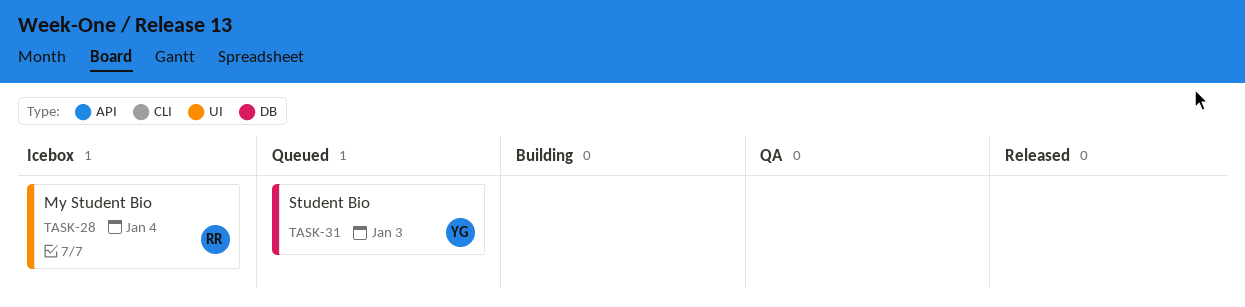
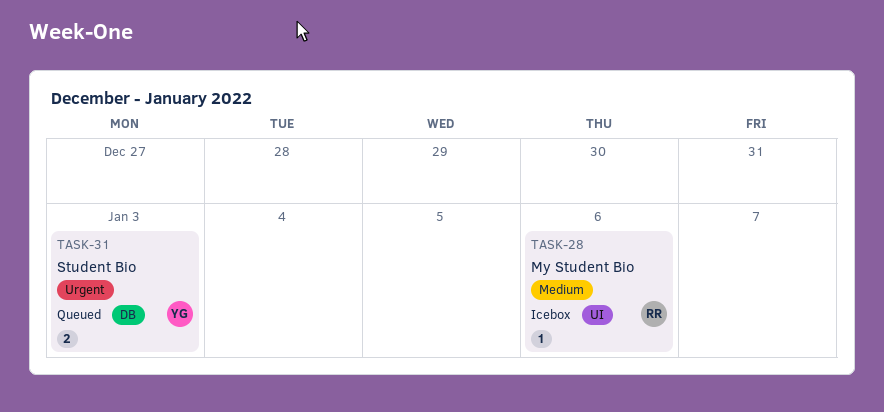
TASK-28, due: Jan 4 -> Jan 6

